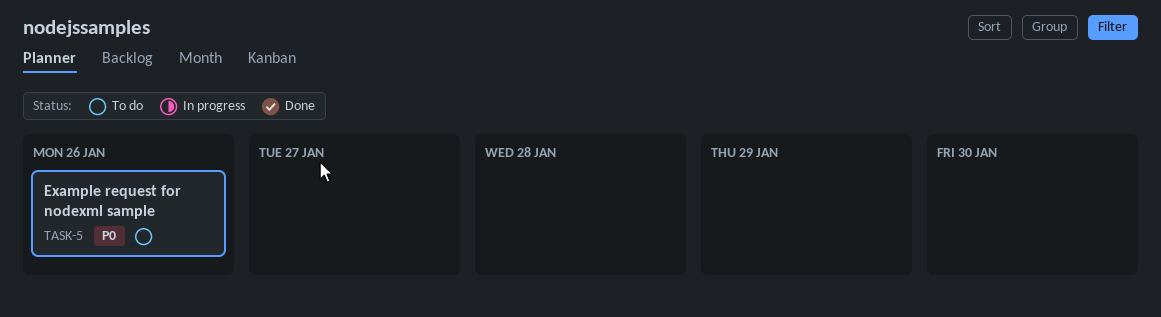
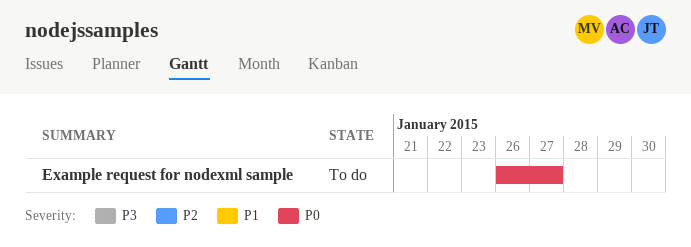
Example request for nodexml sample, due: Jan 26 -> Jan 27

